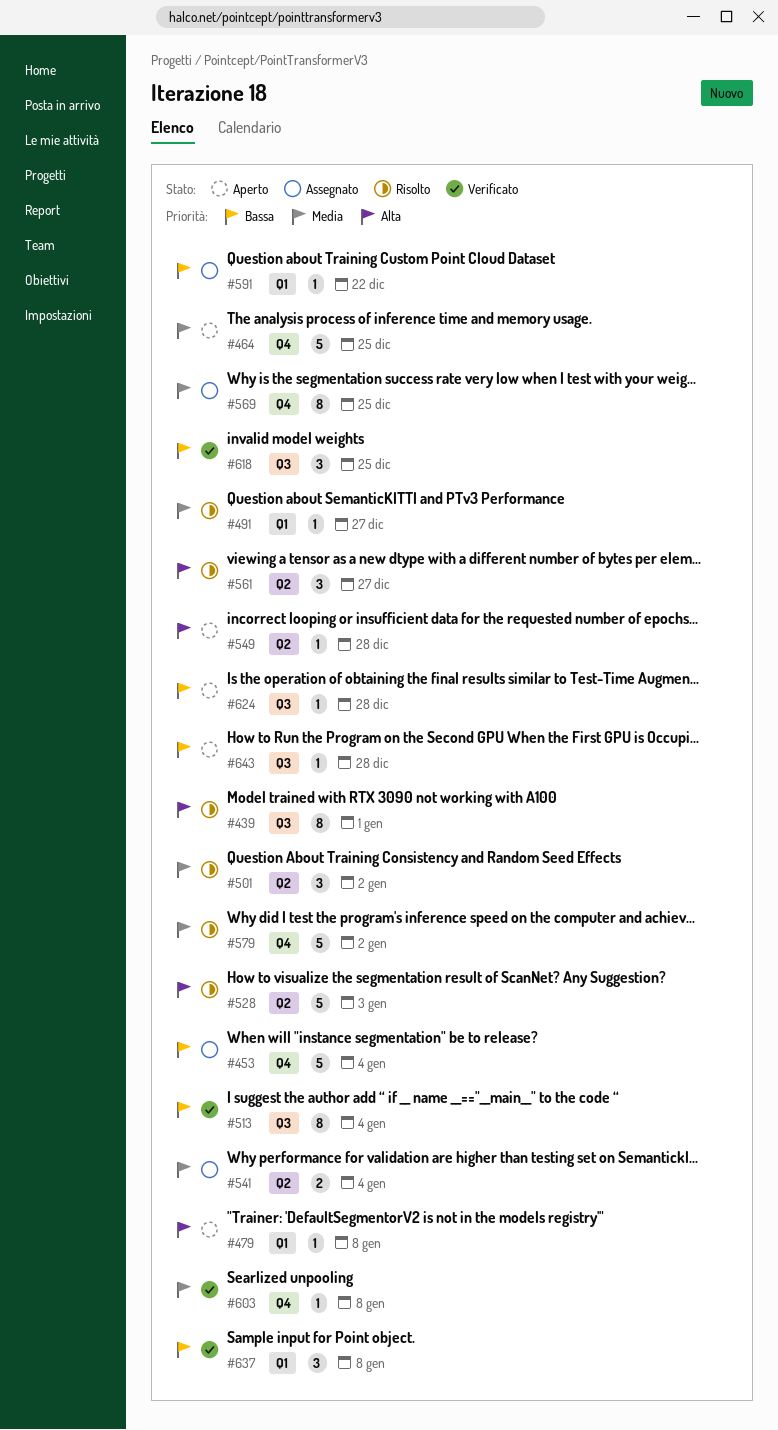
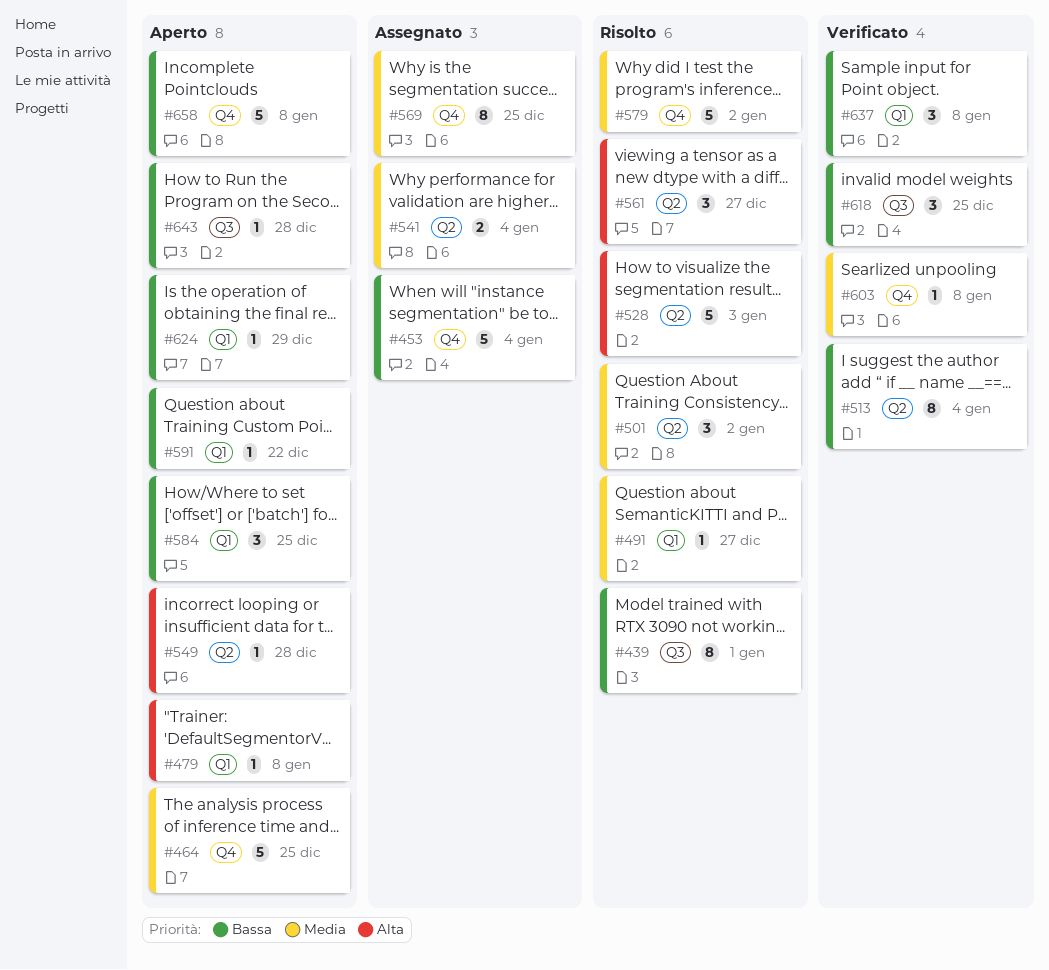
#439, priority: Alta -> Bassa
#513, label: Q3 -> Q2
#584: none -> present
#591, status: Assegnato -> Aperto
#624, label: Q3 -> Q1
#624, due: Dec 28 -> Dec 29
#658: none -> present

